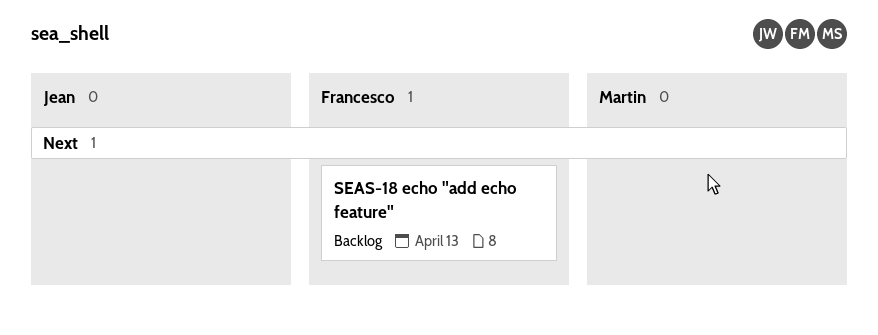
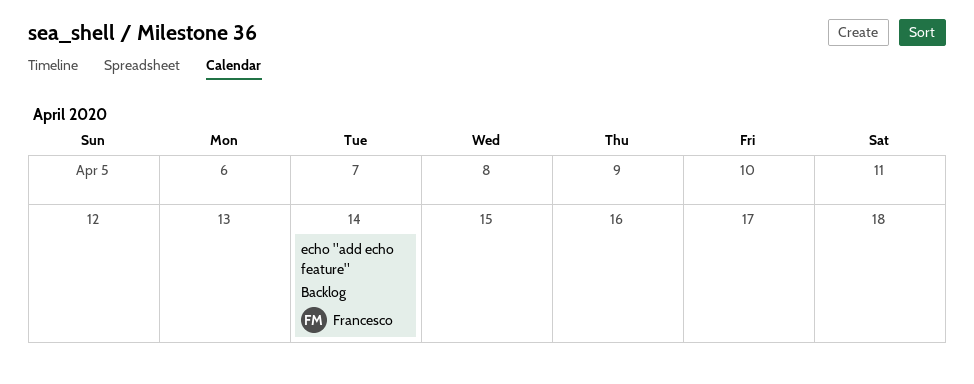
echo "add echo feature", due: Apr 13 -> Apr 14

